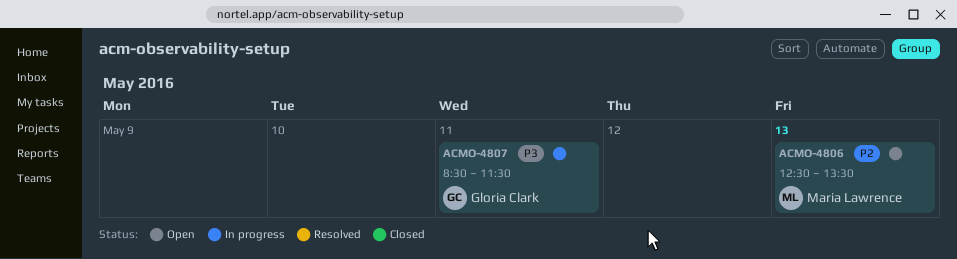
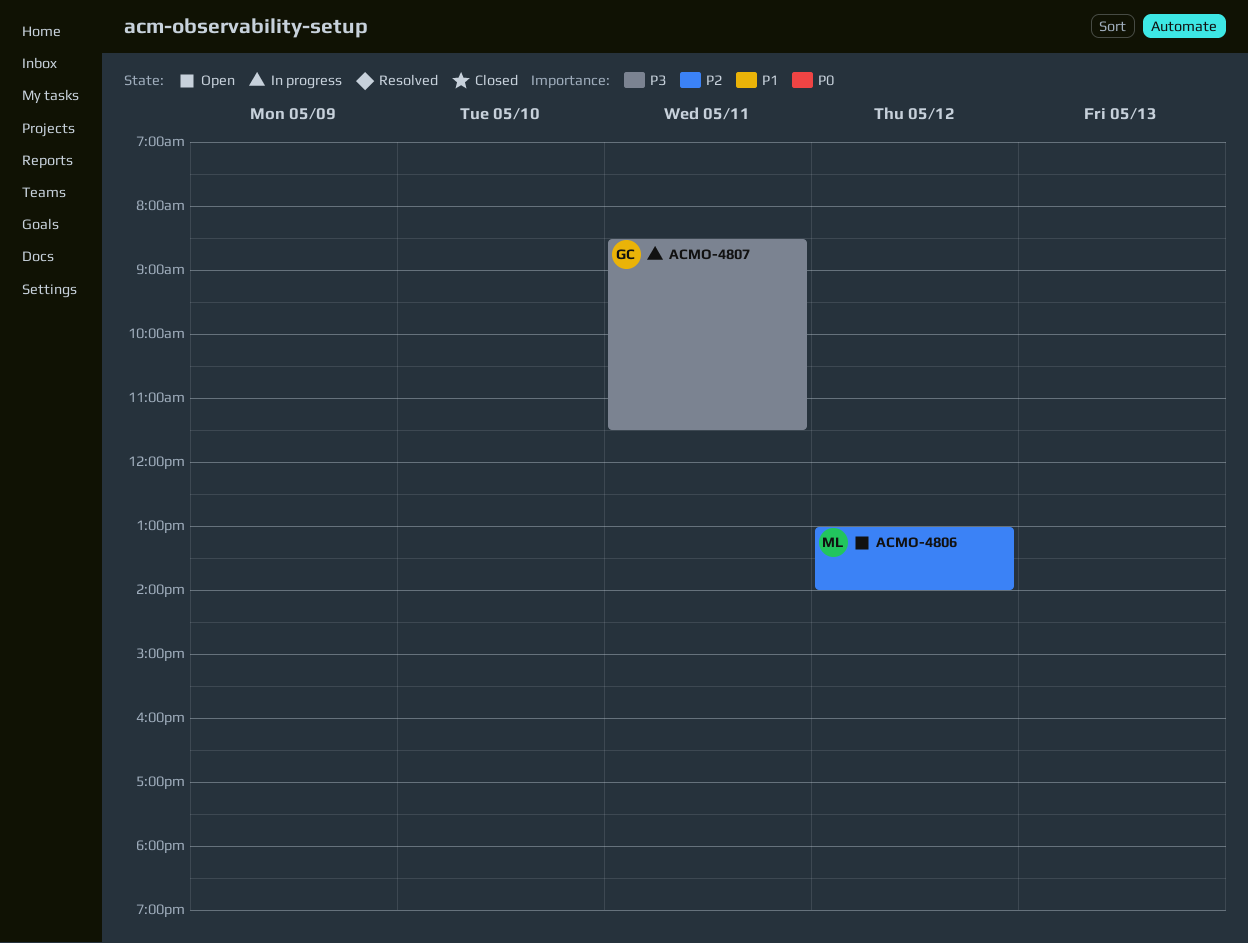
ACMO-4806, day: May 13 -> May 12
ACMO-4806, begins: 12:30 -> 13:00
ACMO-4806, ends: 13:30 -> 14:00

